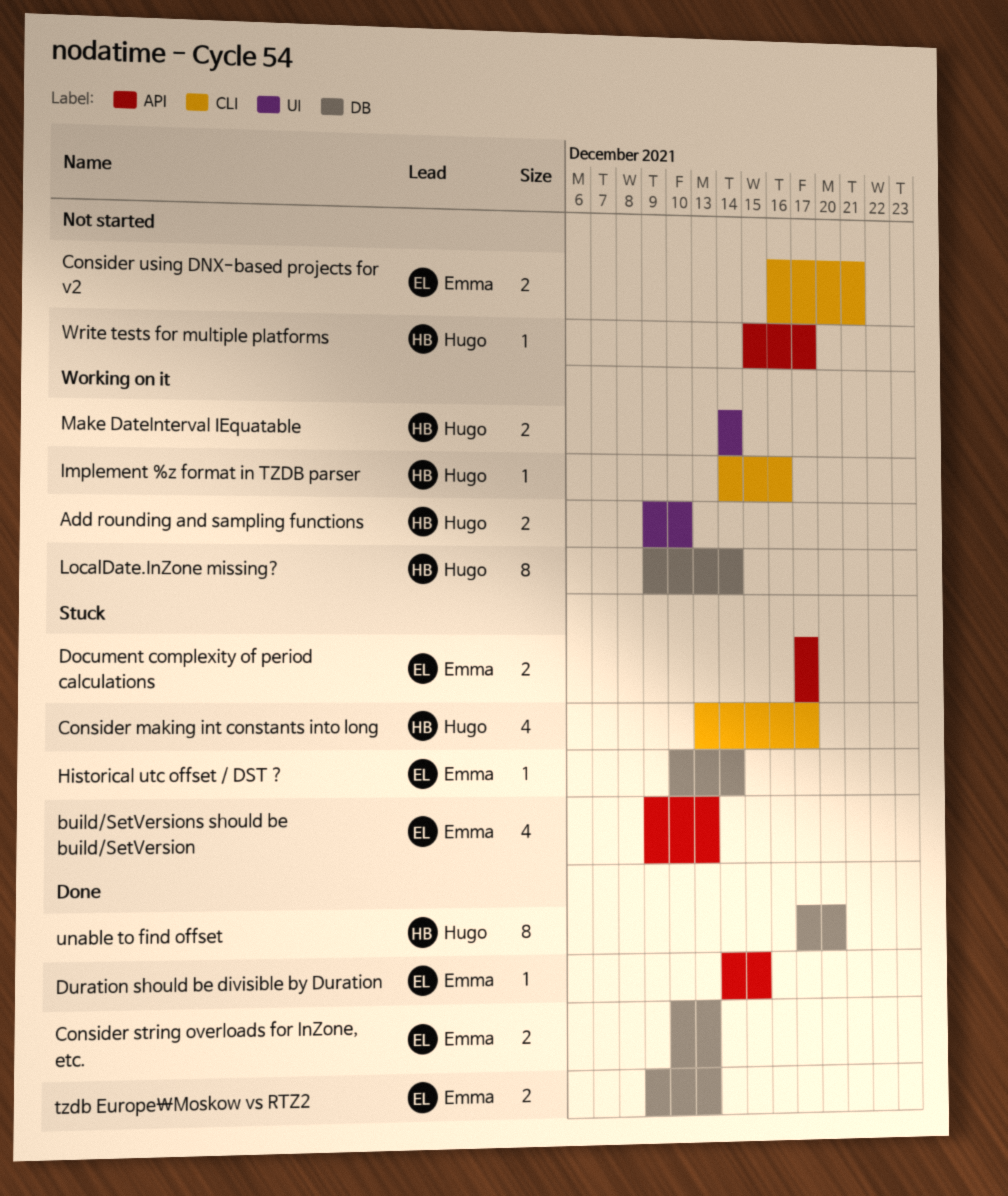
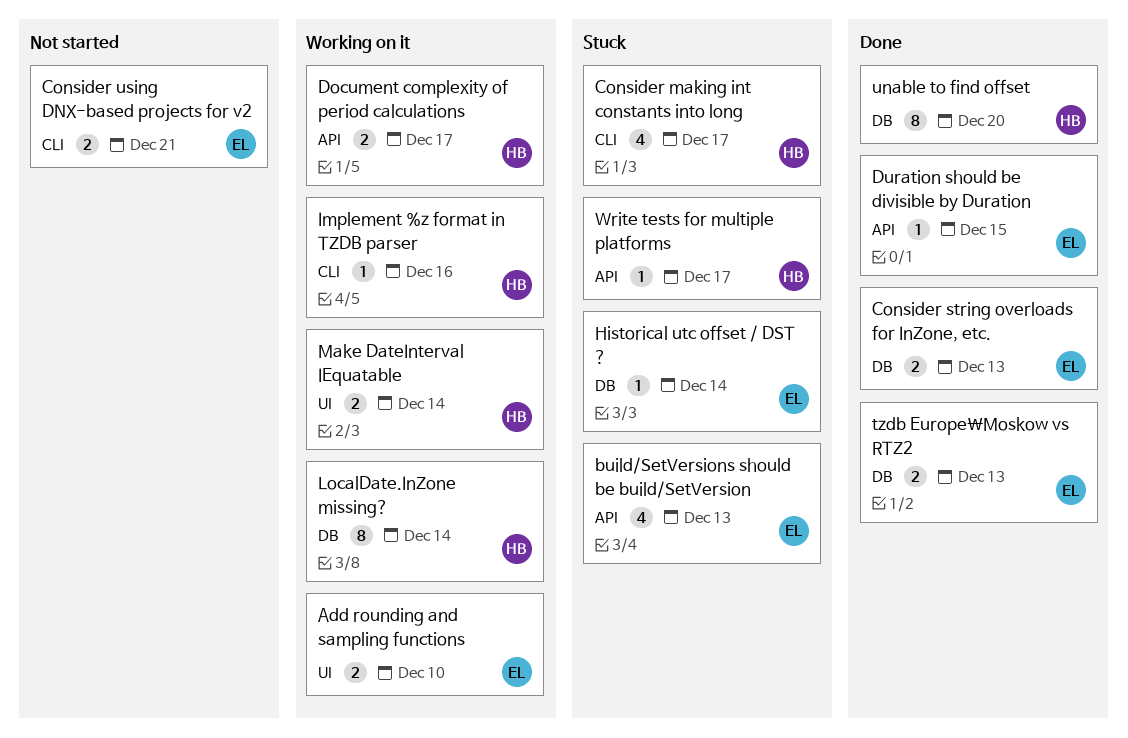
Add rounding and sampling functions, owner: Hugo -> Emma
Document complexity of period calculations, status: Stuck -> Working on it
Document complexity of period calculations, owner: Emma -> Hugo
Write tests for multiple platforms, status: Not started -> Stuck

